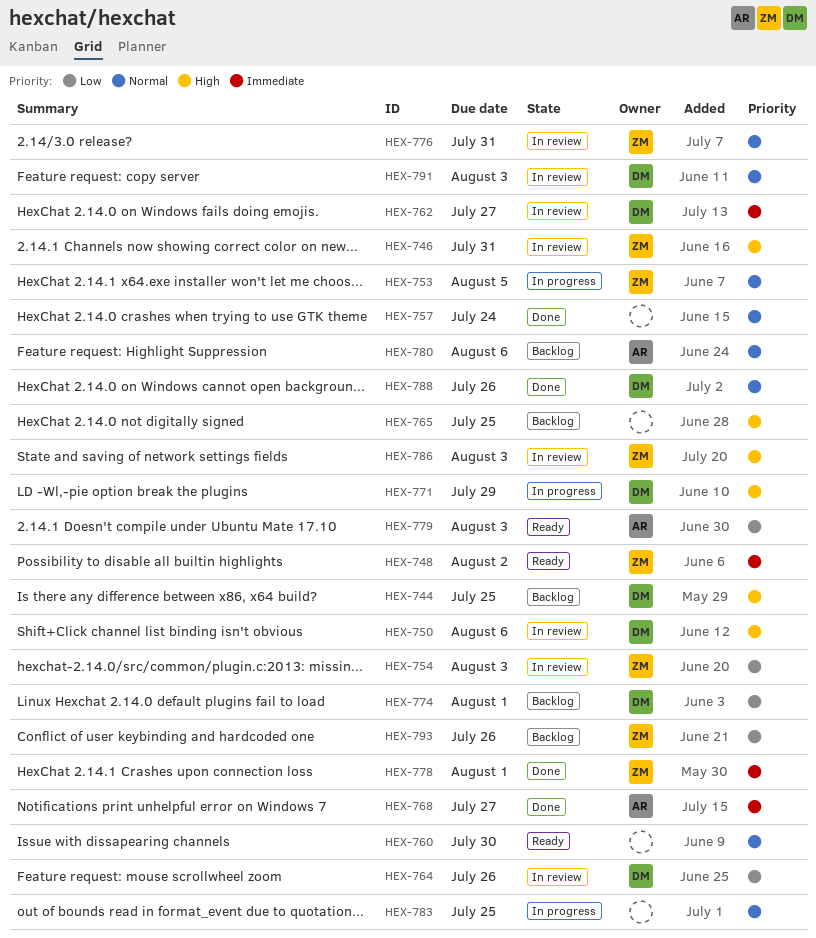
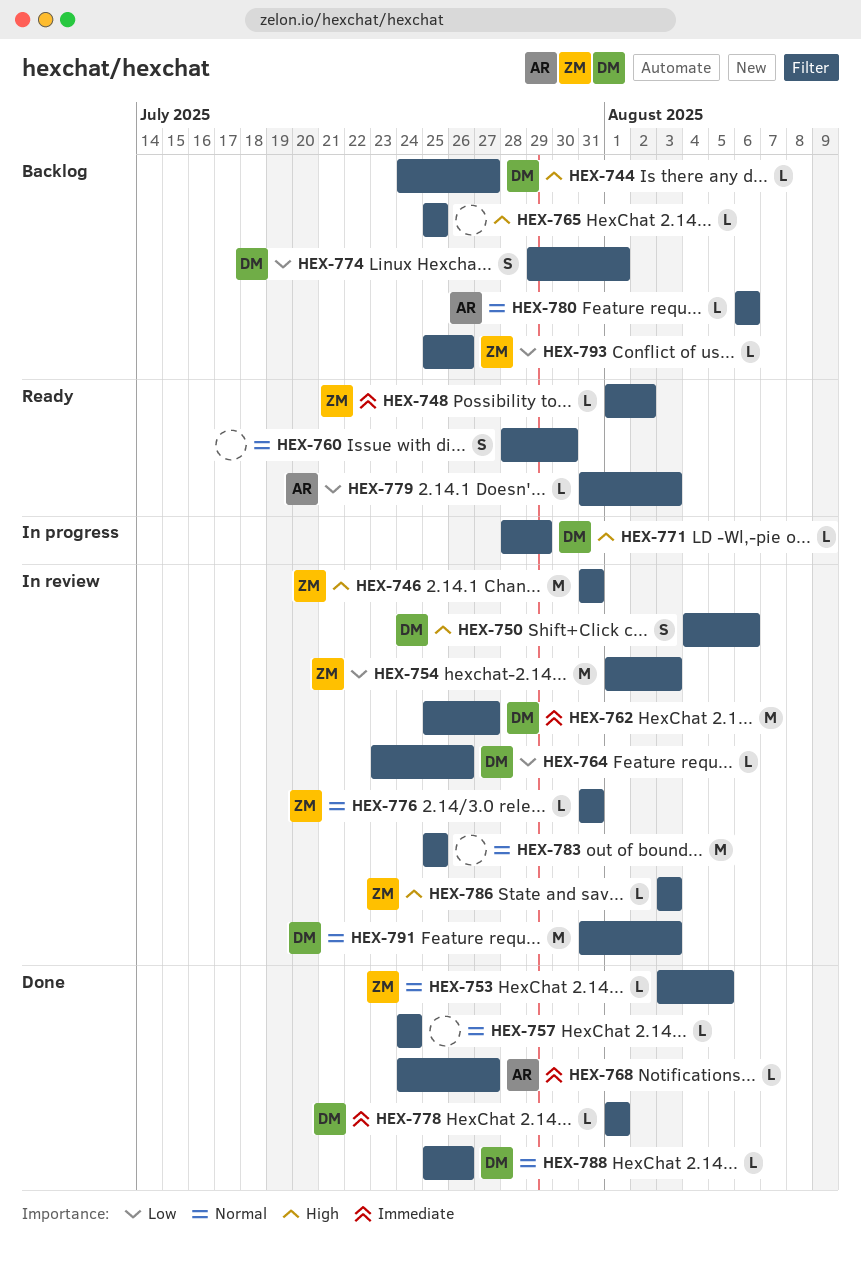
HEX-744, due: Jul 25 -> Jul 27
HEX-753, status: In progress -> Done
HEX-778, owner: ZM -> DM
HEX-783, status: In progress -> In review

